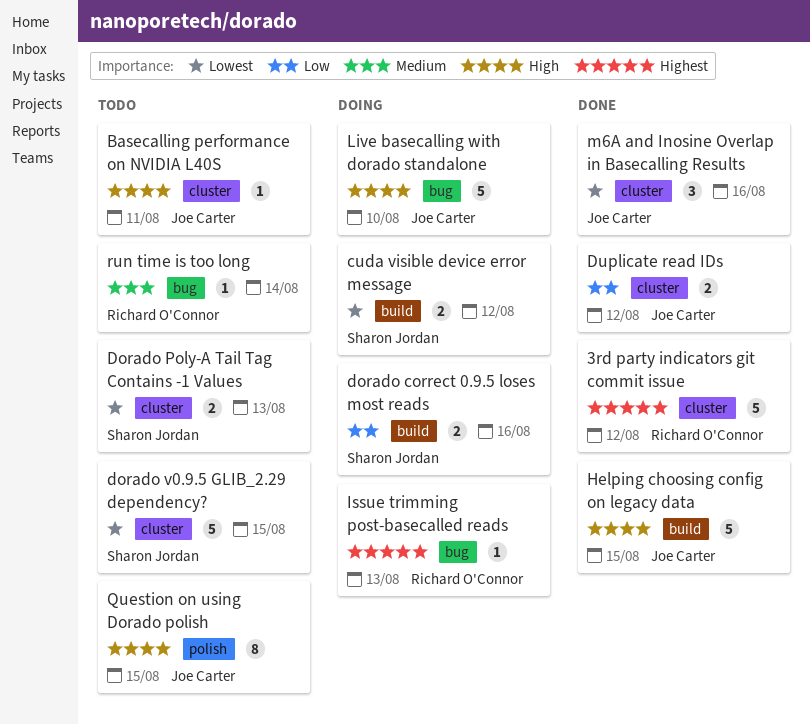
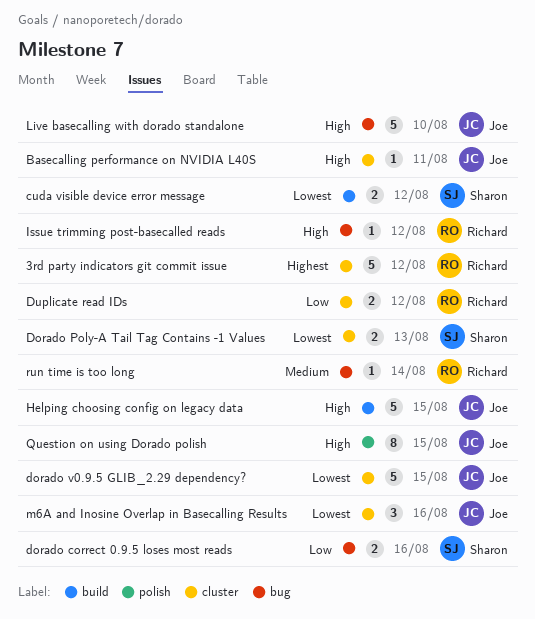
dorado correct 0.9.5 loses most reads, label: build -> bug
dorado v0.9.5 GLIB_2.29 dependency?, owner: Sharon Jordan -> Joe Carter
Duplicate read IDs, owner: Joe Carter -> Richard O'Connor
Issue trimming post-basecalled reads, priority: Highest -> High
Issue trimming post-basecalled reads, due: Aug 13 -> Aug 12

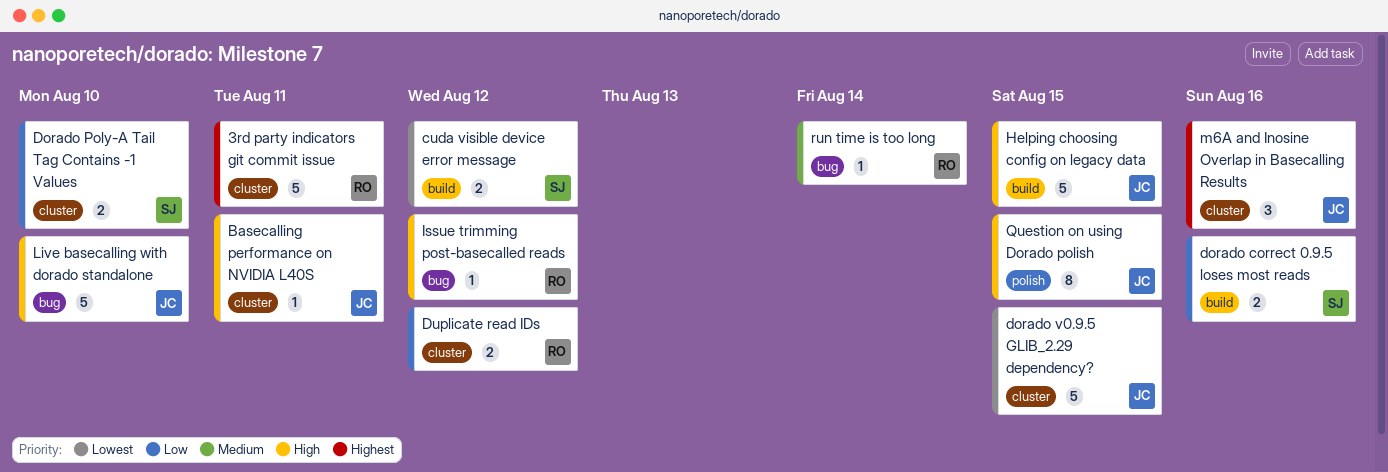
3rd party indicators git commit issue, due: Aug 12 -> Aug 11
dorado correct 0.9.5 loses most reads, label: bug -> build
Dorado Poly-A Tail Tag Contains -1 Values, priority: Lowest -> Low
Dorado Poly-A Tail Tag Contains -1 Values, due: Aug 13 -> Aug 10
m6A and Inosine Overlap in Basecalling Results, priority: Lowest -> Highest

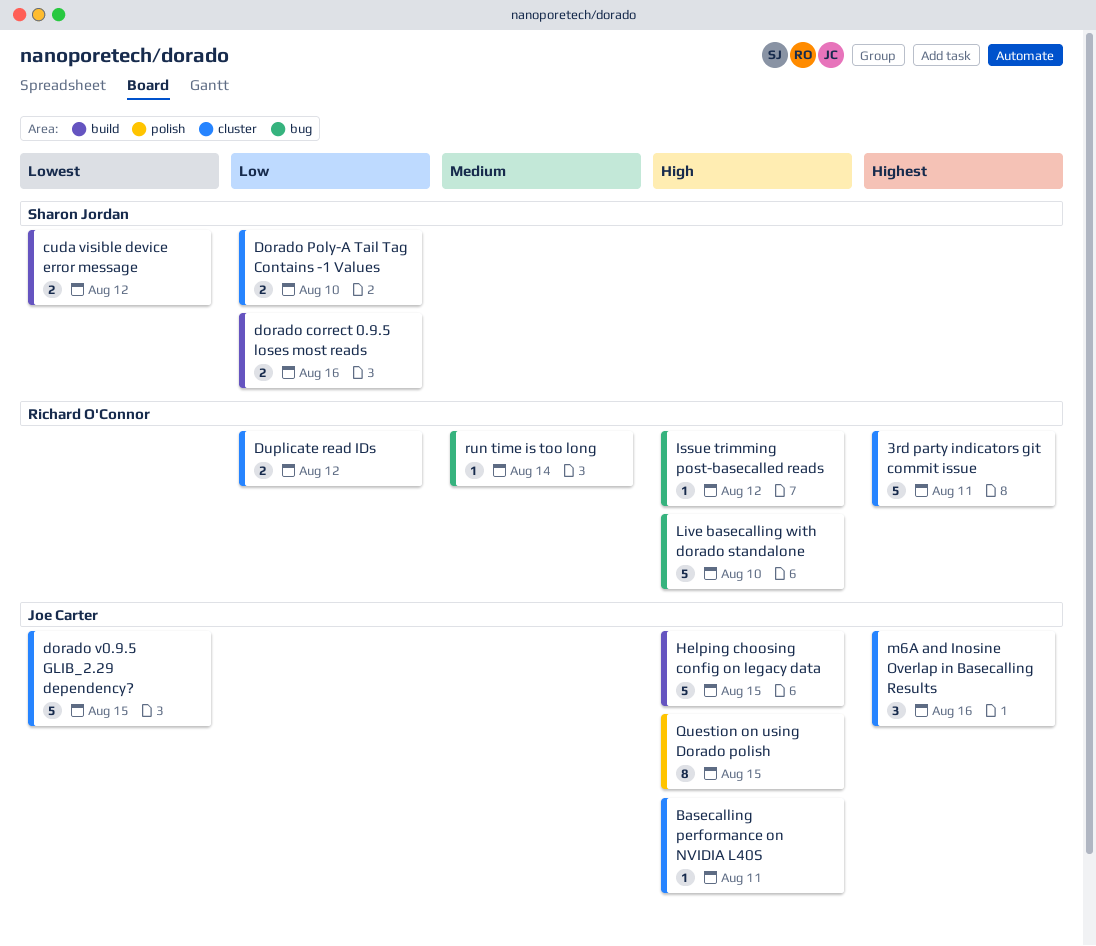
Live basecalling with dorado standalone, owner: Joe Carter -> Richard O'Connor

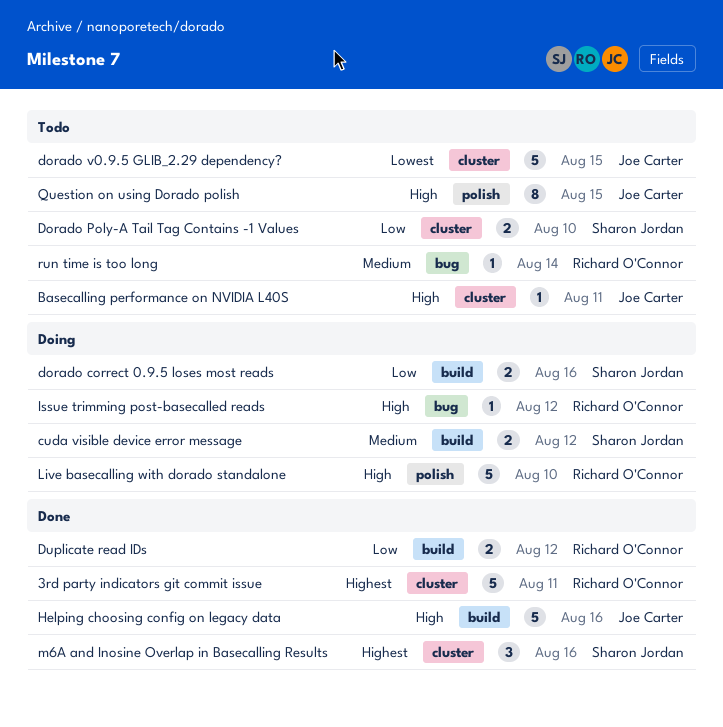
cuda visible device error message, priority: Lowest -> Medium
Duplicate read IDs, label: cluster -> build
Helping choosing config on legacy data, due: Aug 15 -> Aug 16
Live basecalling with dorado standalone, label: bug -> polish
m6A and Inosine Overlap in Basecalling Results, owner: Joe Carter -> Sharon Jordan

